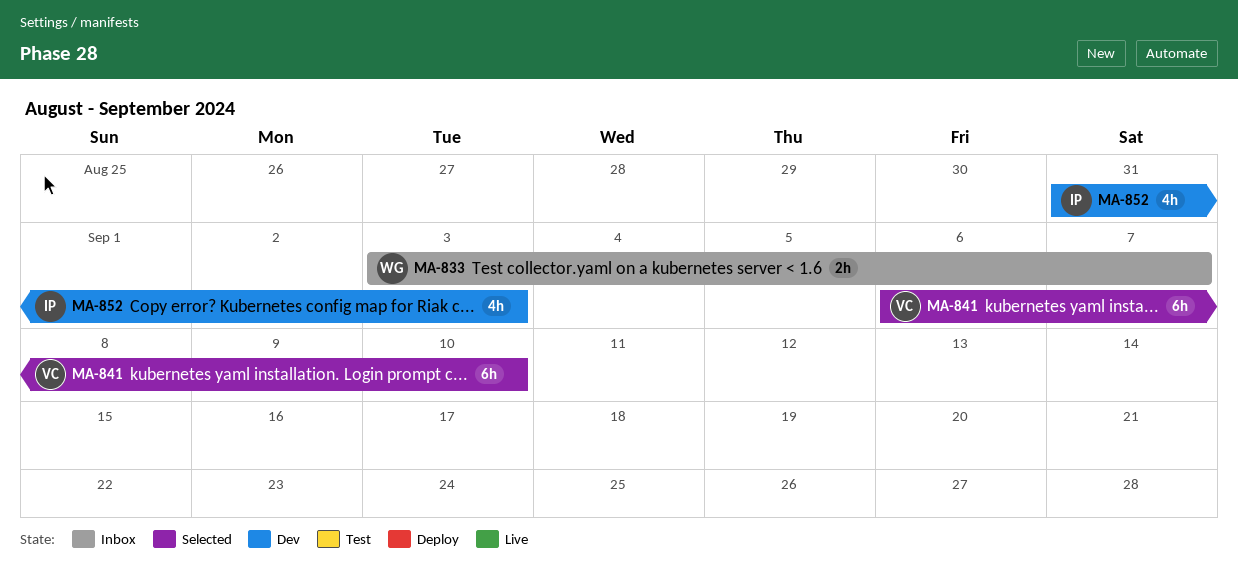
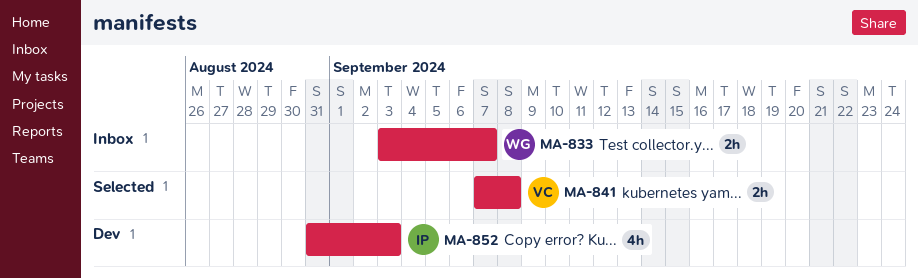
MA-841, estimate: 6h -> 2h
MA-841, start: Sep 6 -> Sep 7
MA-841, due: Sep 10 -> Sep 8

